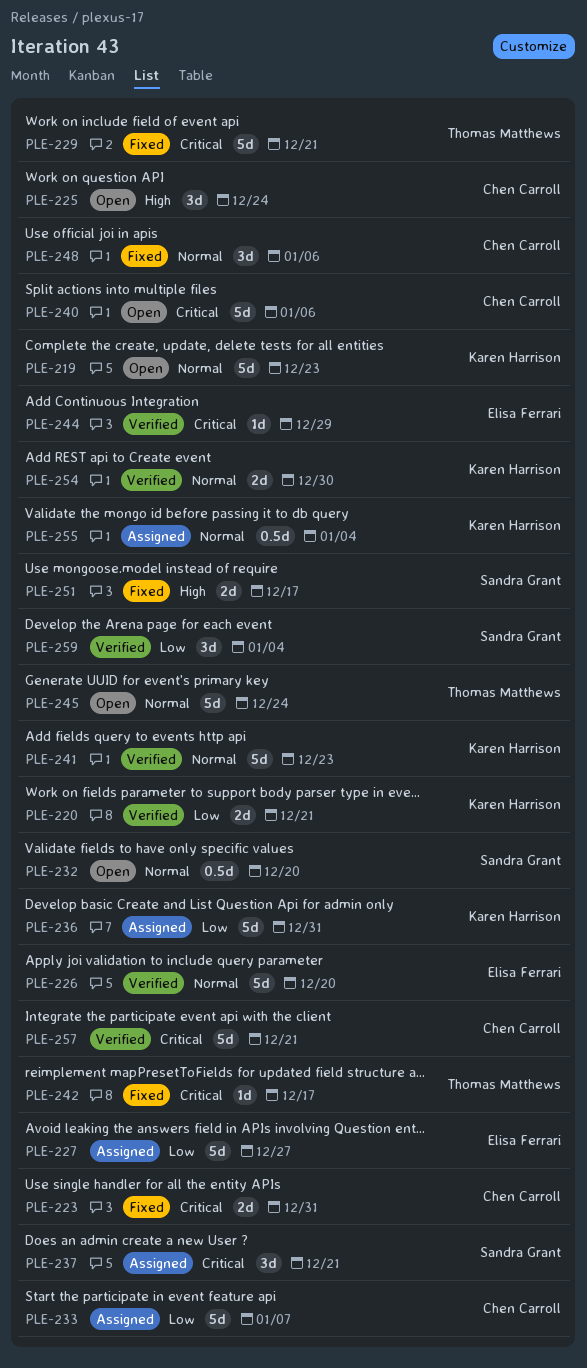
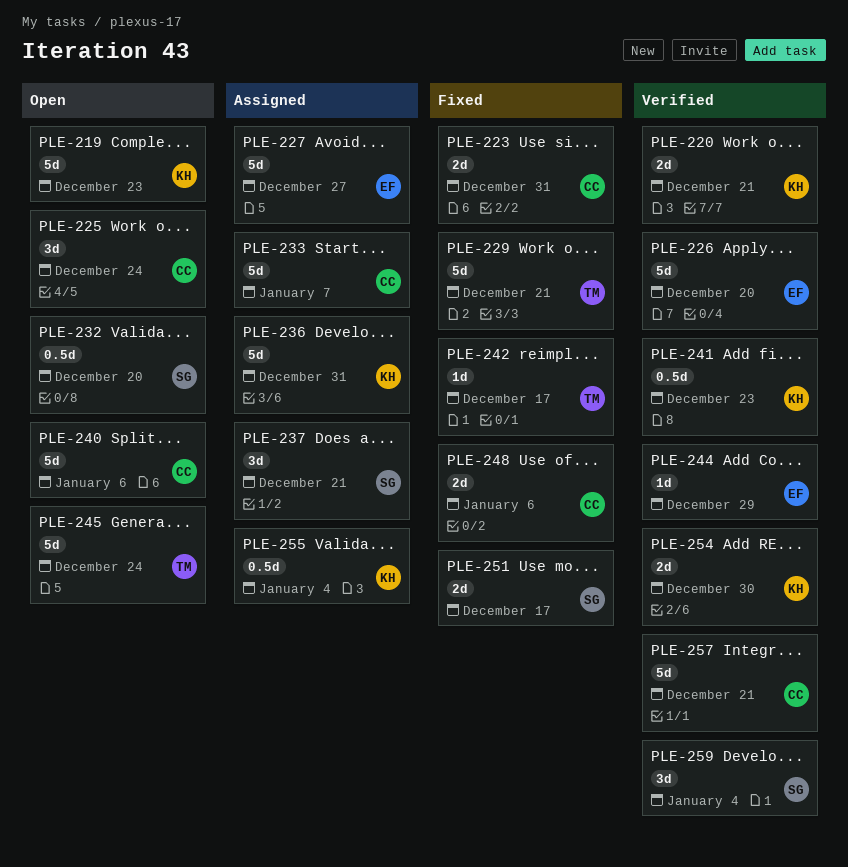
PLE-241, estimate: 5d -> 0.5d
PLE-248, estimate: 3d -> 2d

